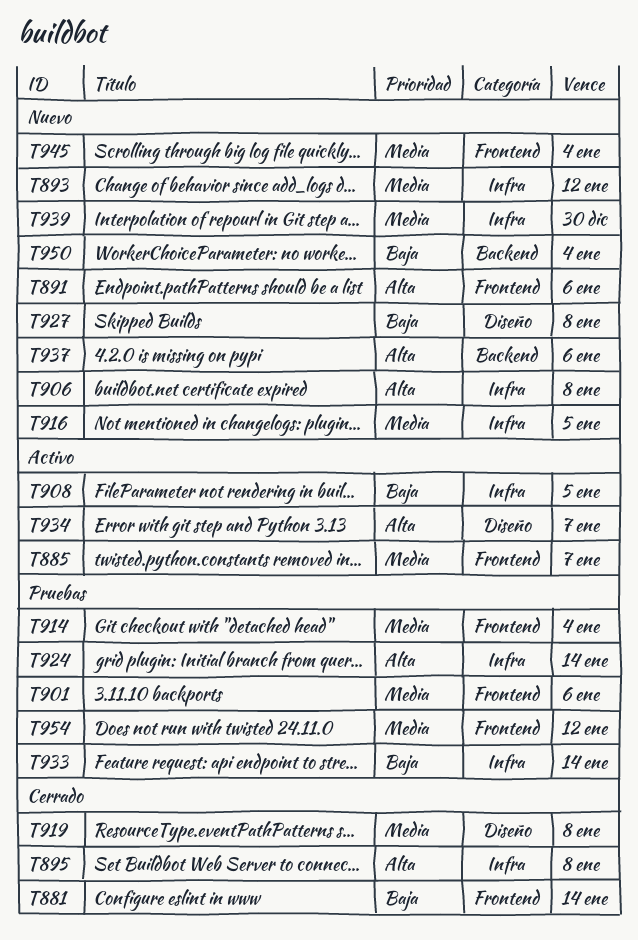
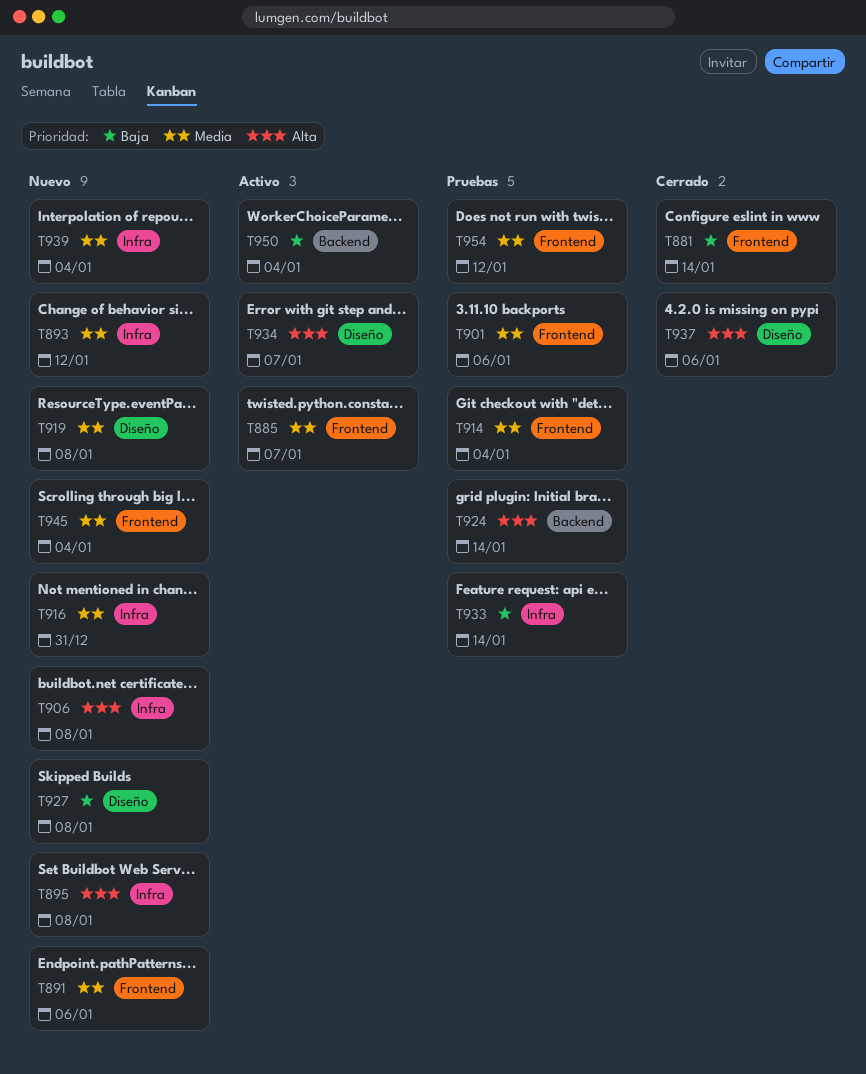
T891, priority: Alta -> Media
T895, status: Cerrado -> Nuevo
T908: present -> none
T916, due: Jan 5 -> Dec 31
T919, status: Cerrado -> Nuevo
T924, label: Infra -> Backend
T937, status: Nuevo -> Cerrado
T937, label: Backend -> Diseño
T939, due: Dec 30 -> Jan 4
T950, status: Nuevo -> Activo

